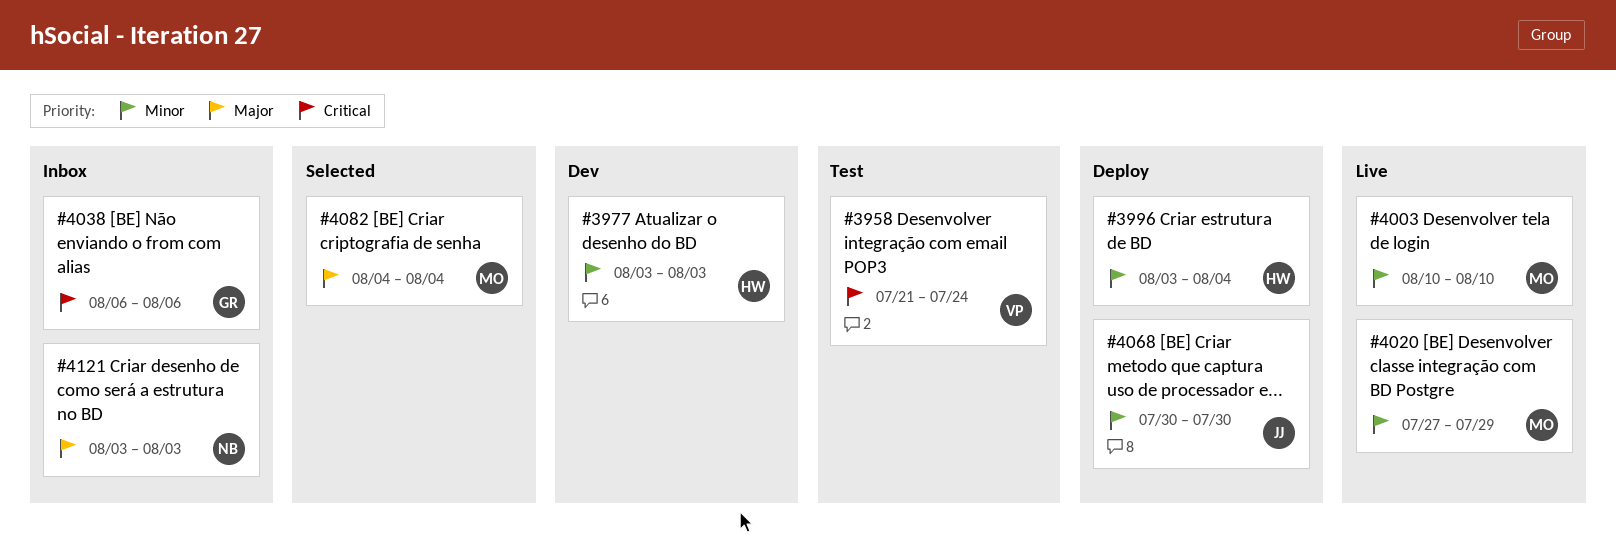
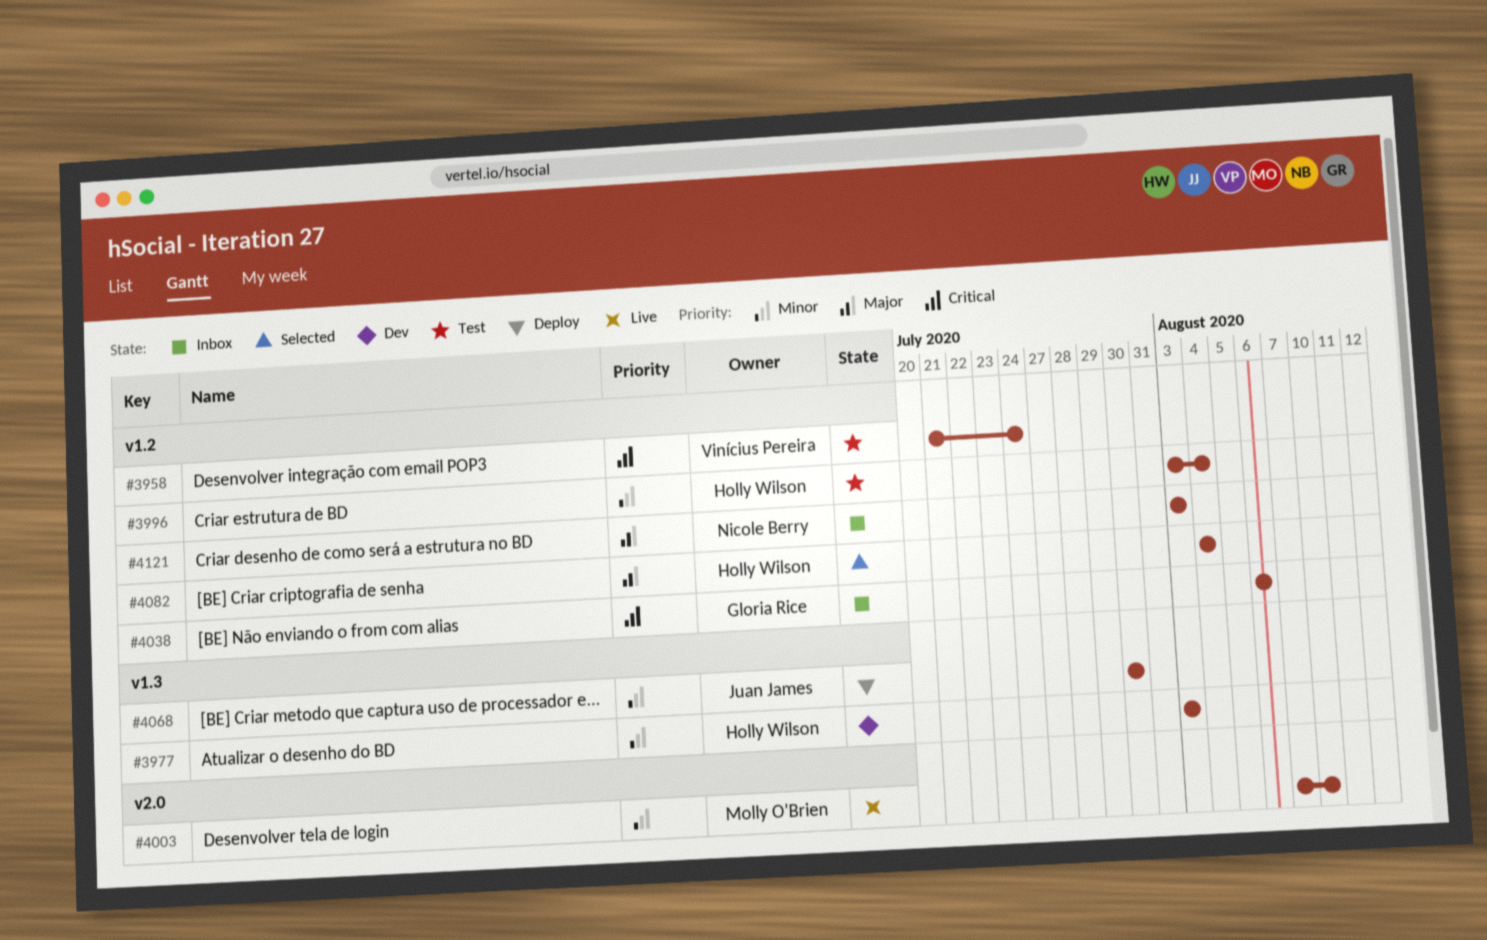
#3996, status: Deploy -> Test
#4003, start: Aug 10 -> Aug 7
#4020: present -> none
#4082, owner: Molly O'Brien -> Holly Wilson

